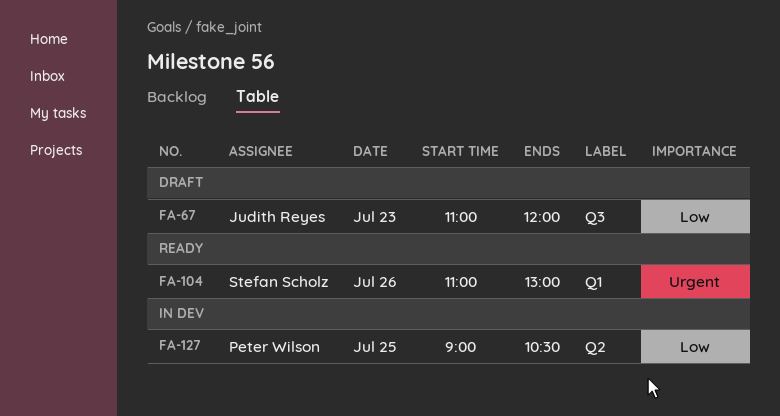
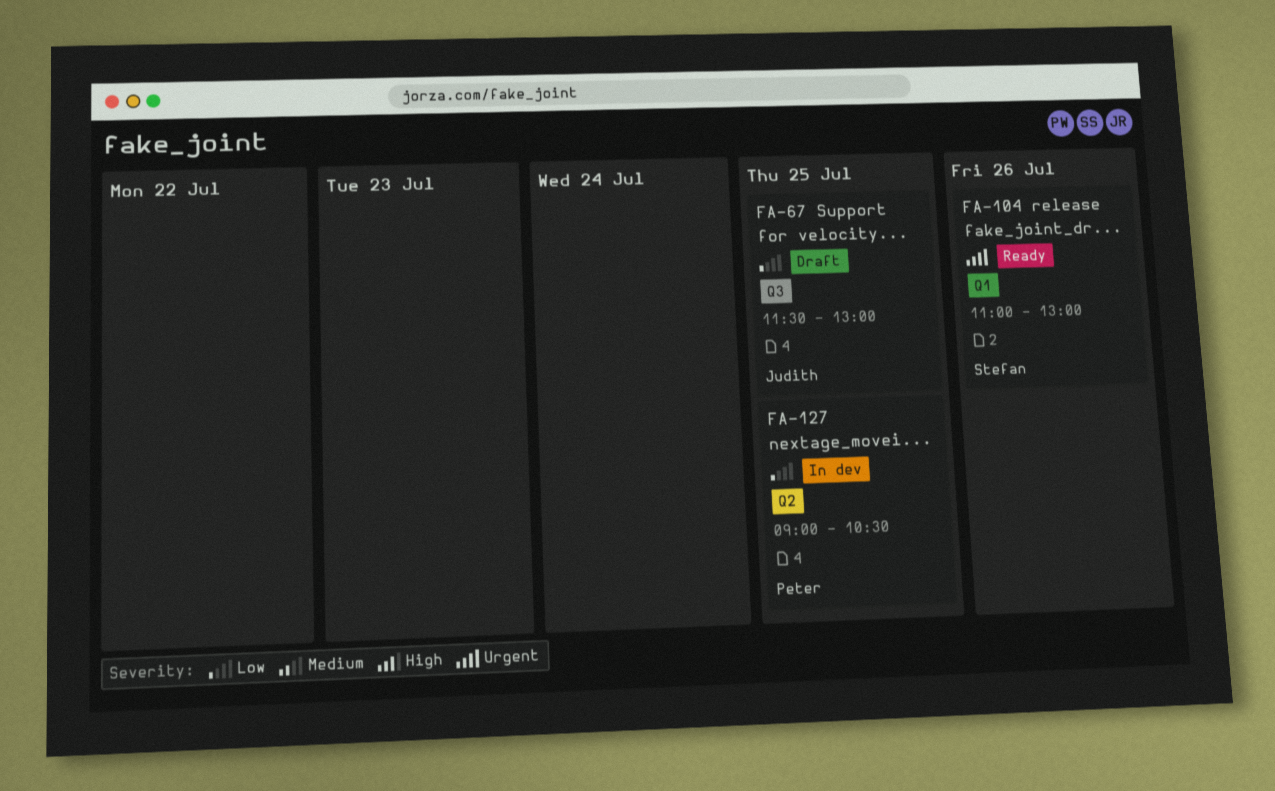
FA-67, day: Jul 23 -> Jul 25
FA-67, begins: 11:00 -> 11:30
FA-67, ends: 12:00 -> 13:00

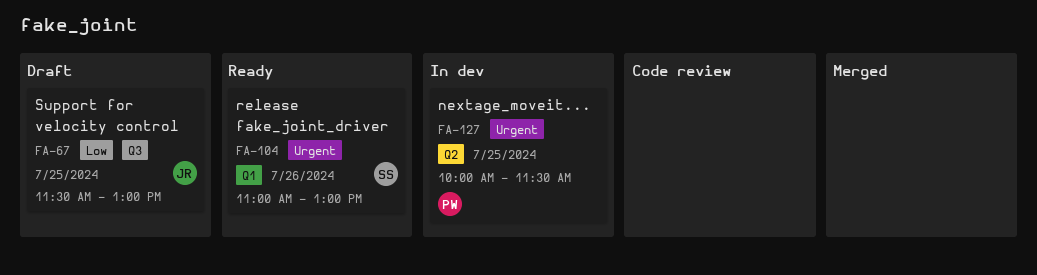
FA-127, priority: Low -> Urgent
FA-127, begins: 09:00 -> 10:00
FA-127, ends: 10:30 -> 11:30

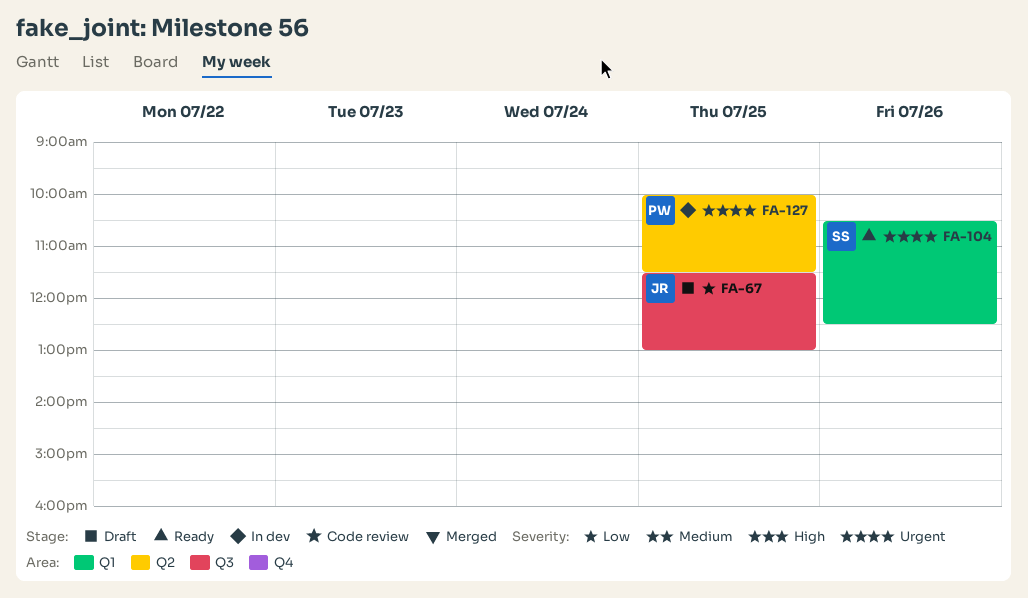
FA-104, begins: 11:00 -> 10:30
FA-104, ends: 13:00 -> 12:30

